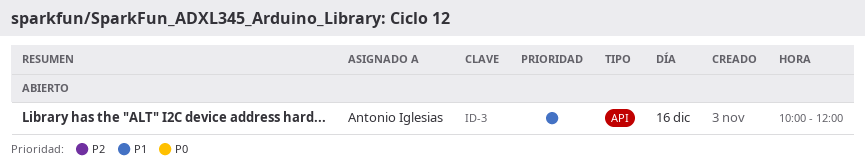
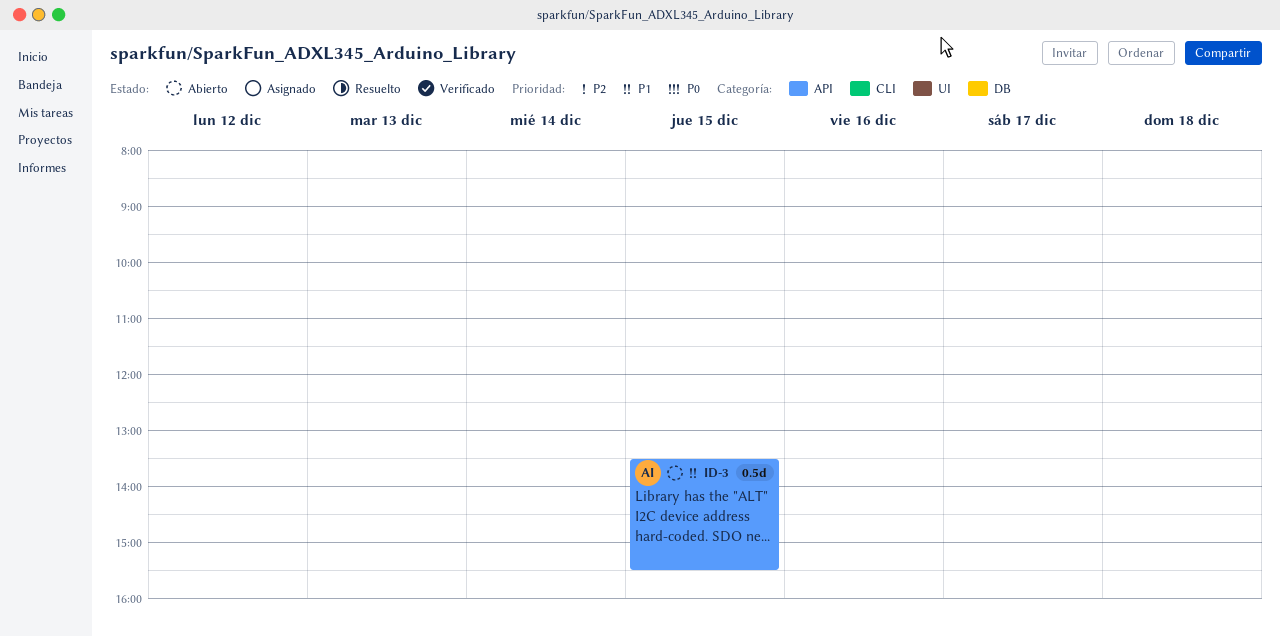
ID-3, day: Dec 16 -> Dec 15
ID-3, begins: 10:00 -> 13:30
ID-3, ends: 12:00 -> 15:30

